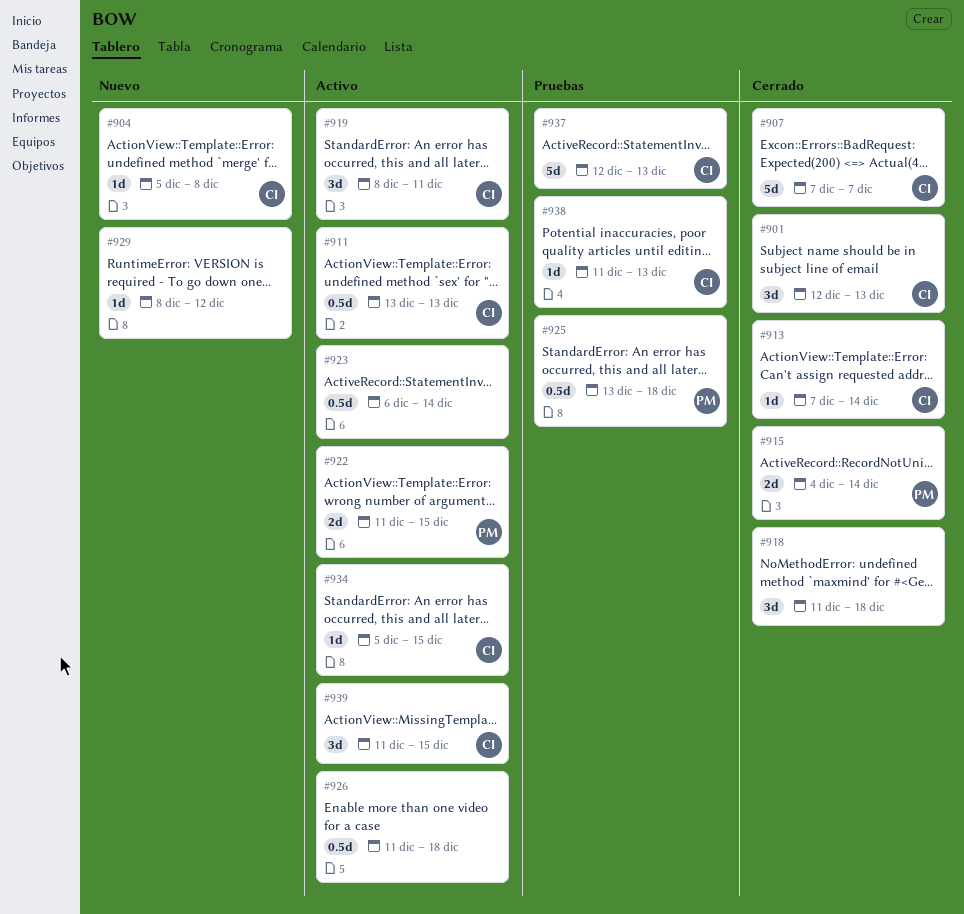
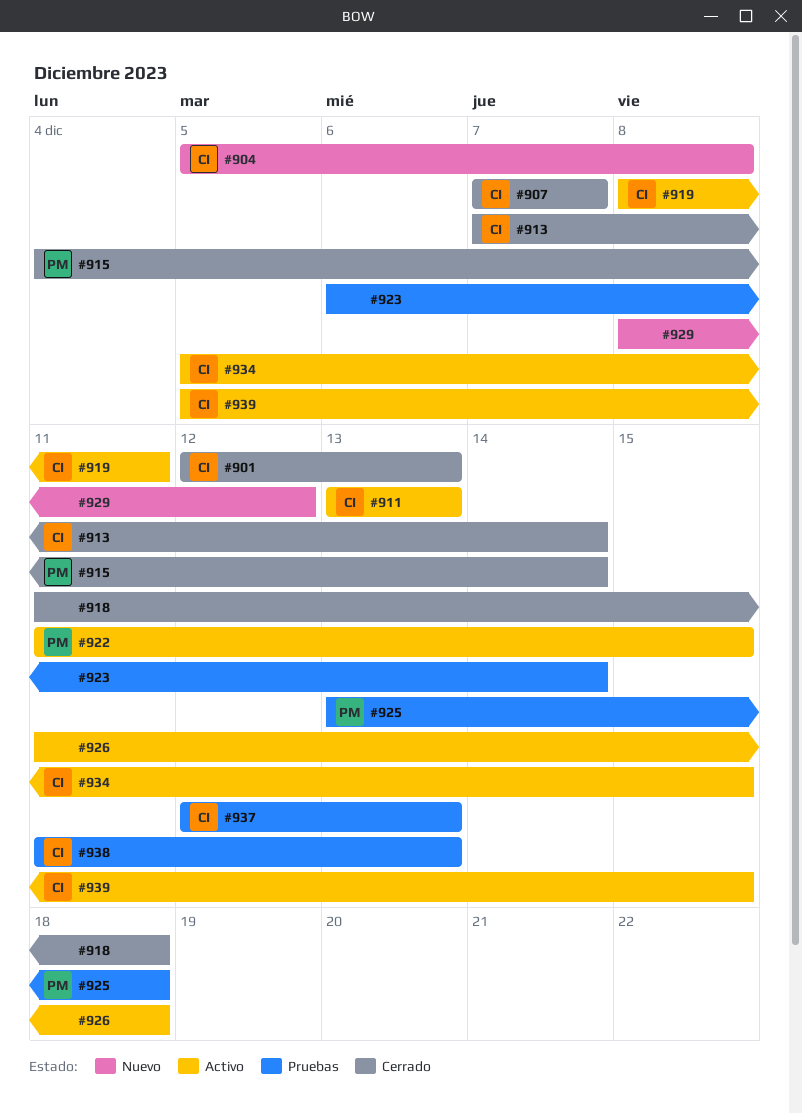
#923, status: Activo -> Pruebas
#939, start: Dec 11 -> Dec 5

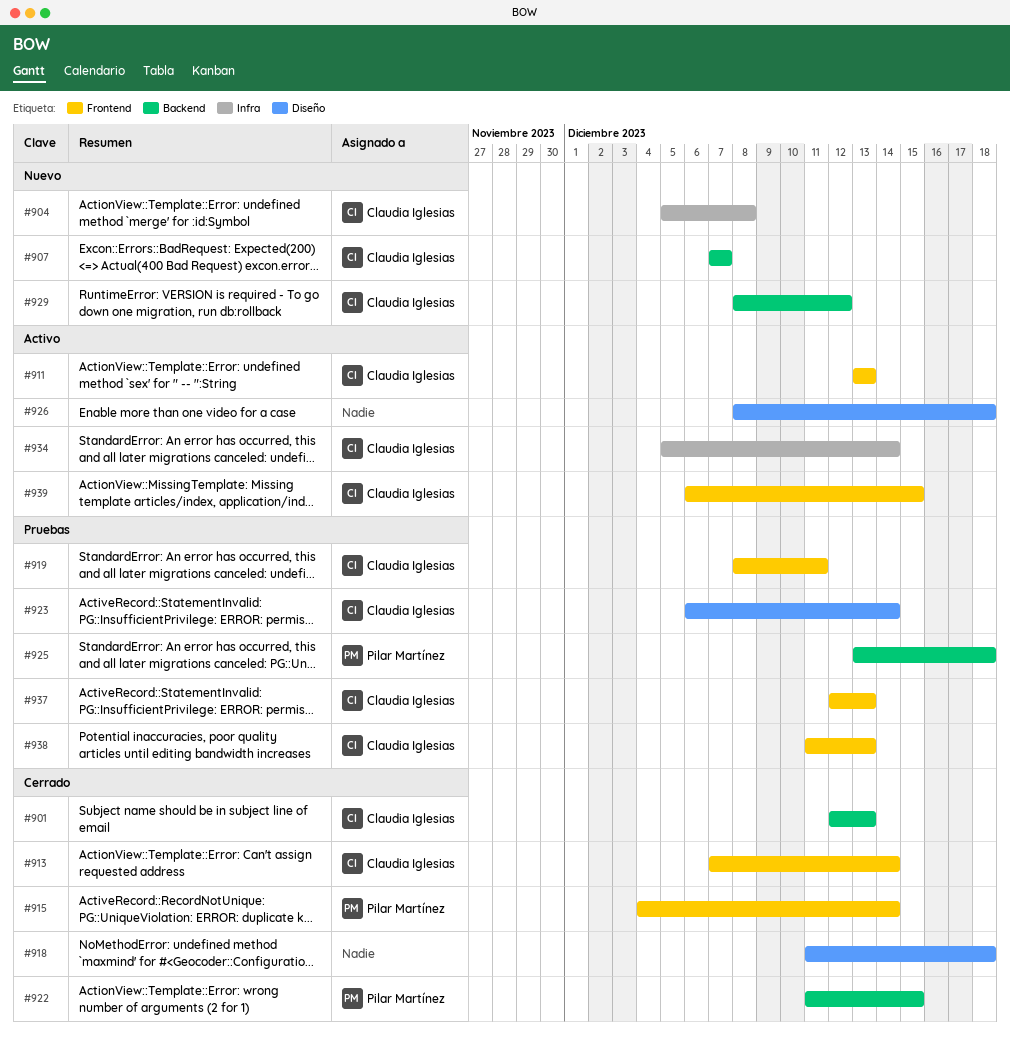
#907, status: Cerrado -> Nuevo
#919, status: Activo -> Pruebas
#922, status: Activo -> Cerrado
#923, owner: none -> Claudia Iglesias
#926, start: Dec 11 -> Dec 8
#929, owner: none -> Claudia Iglesias
#934, due: Dec 15 -> Dec 14
#939, start: Dec 5 -> Dec 6

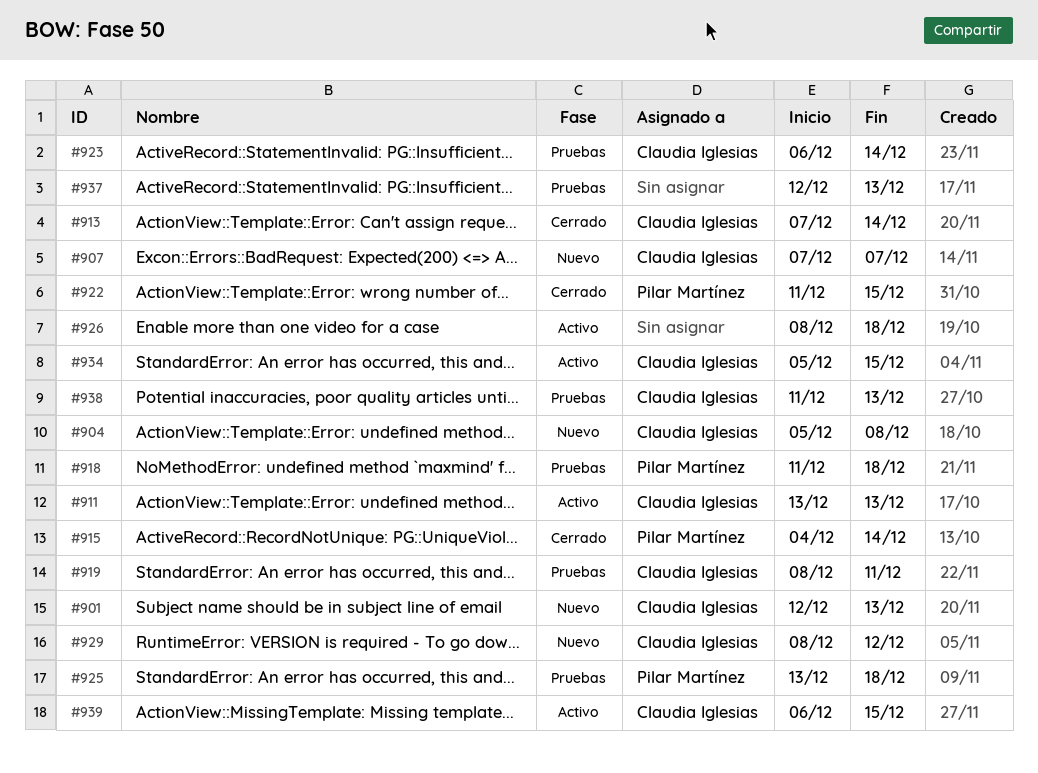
#901, status: Cerrado -> Nuevo
#918, status: Cerrado -> Pruebas
#918, owner: none -> Pilar Martínez
#934, due: Dec 14 -> Dec 15
#937, owner: Claudia Iglesias -> none

